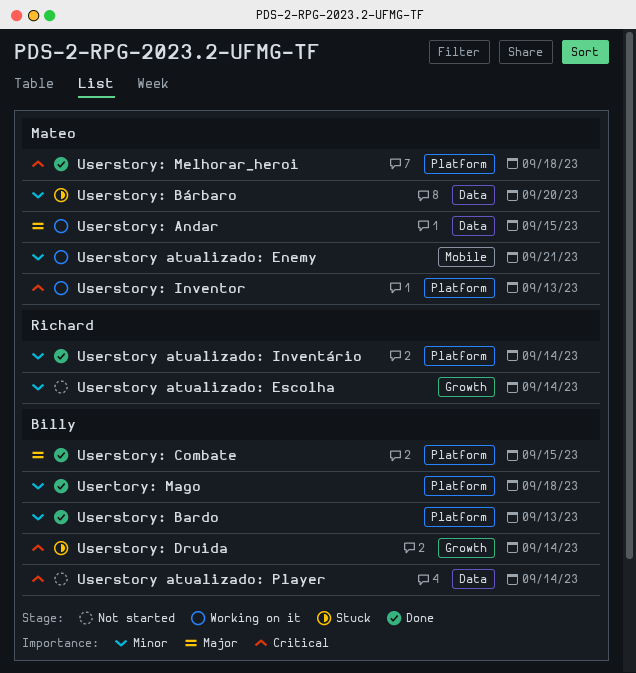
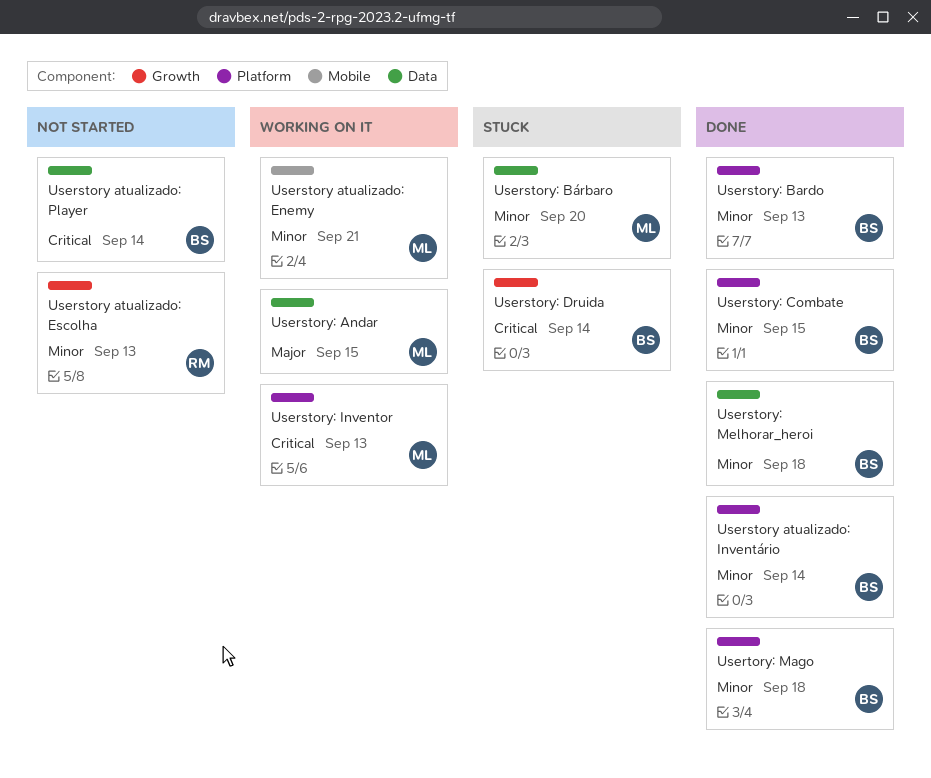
Userstory atualizado: Escolha, due: Sep 14 -> Sep 13
Userstory atualizado: Inventário, owner: Richard -> Billy
Userstory: Combate, priority: Major -> Minor
Userstory: Melhorar_heroi, owner: Mateo -> Billy
Userstory: Melhorar_heroi, priority: Critical -> Minor
Userstory: Melhorar_heroi, label: Platform -> Data

